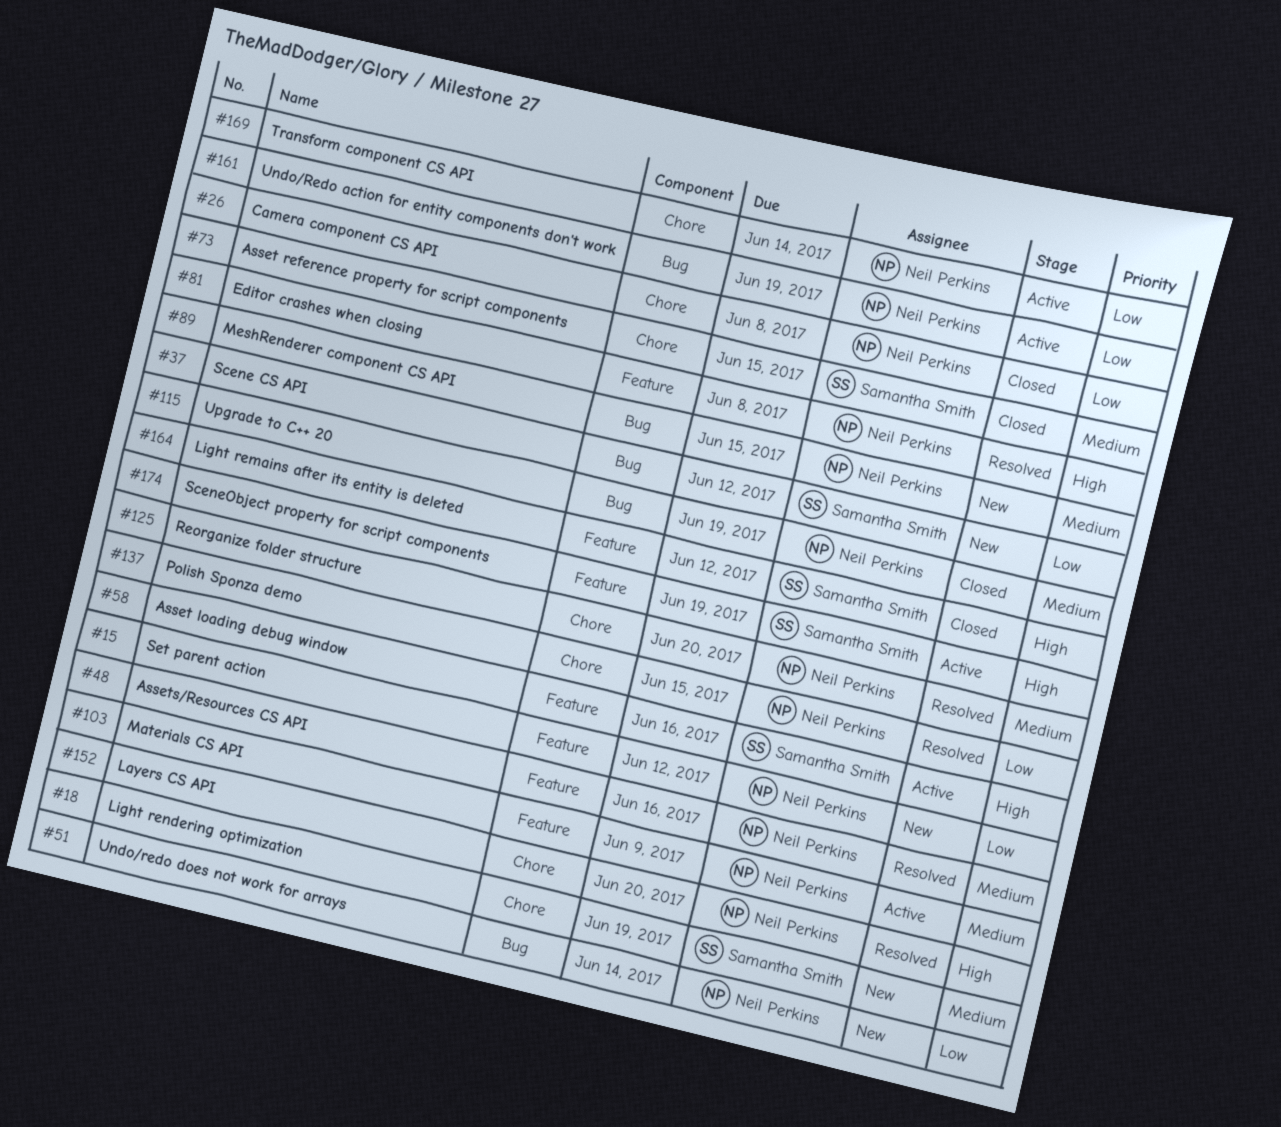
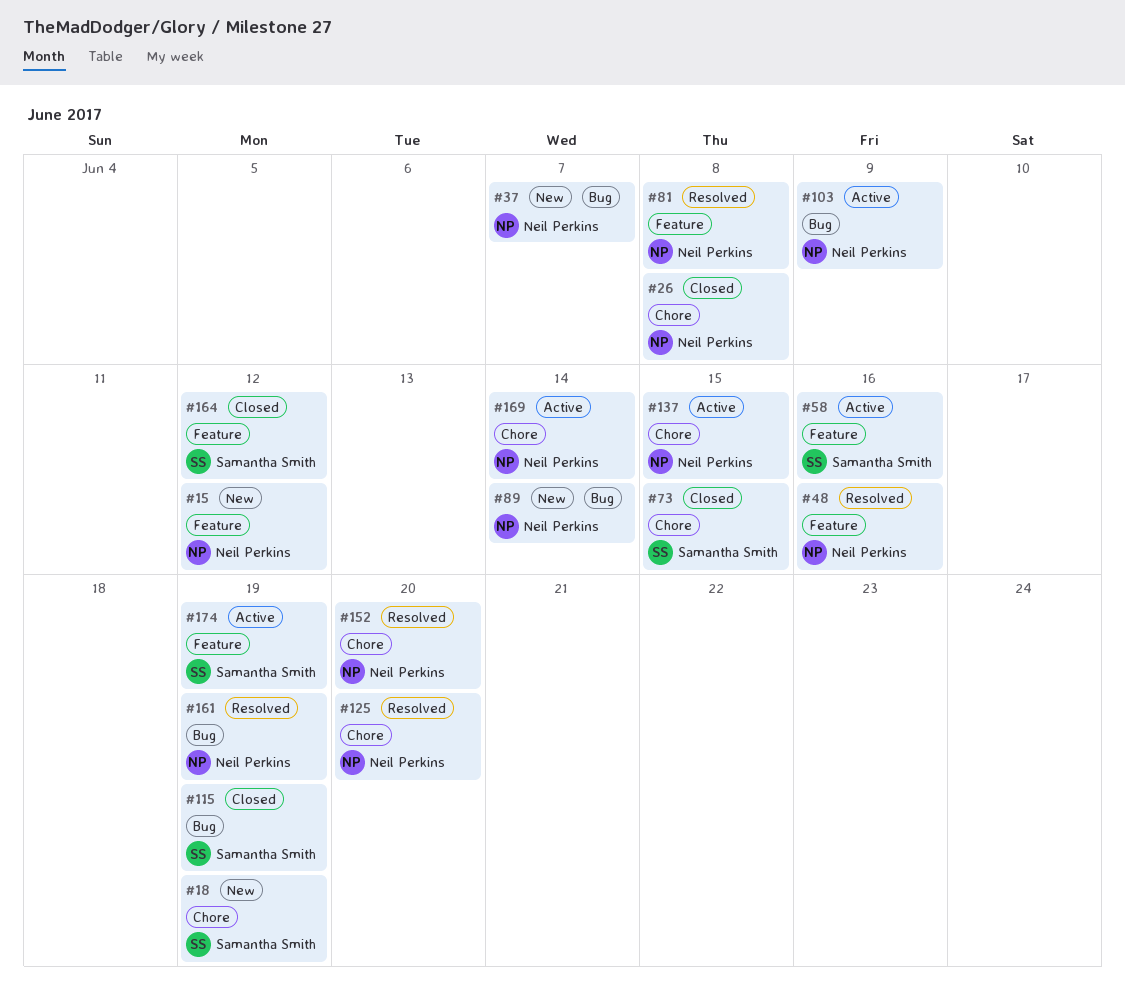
#37, owner: Samantha Smith -> Neil Perkins
#37, due: Jun 12 -> Jun 7
#51: present -> none
#89, due: Jun 15 -> Jun 14
#103, label: Feature -> Bug
#115, owner: Neil Perkins -> Samantha Smith
#137, status: Resolved -> Active
#161, status: Active -> Resolved

